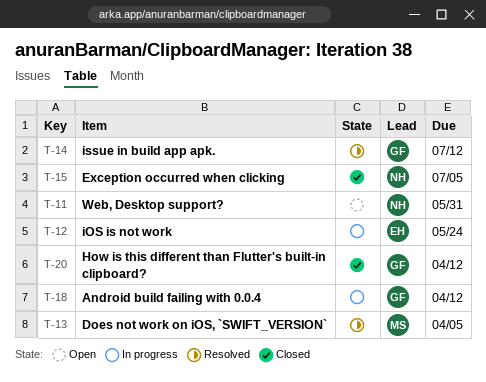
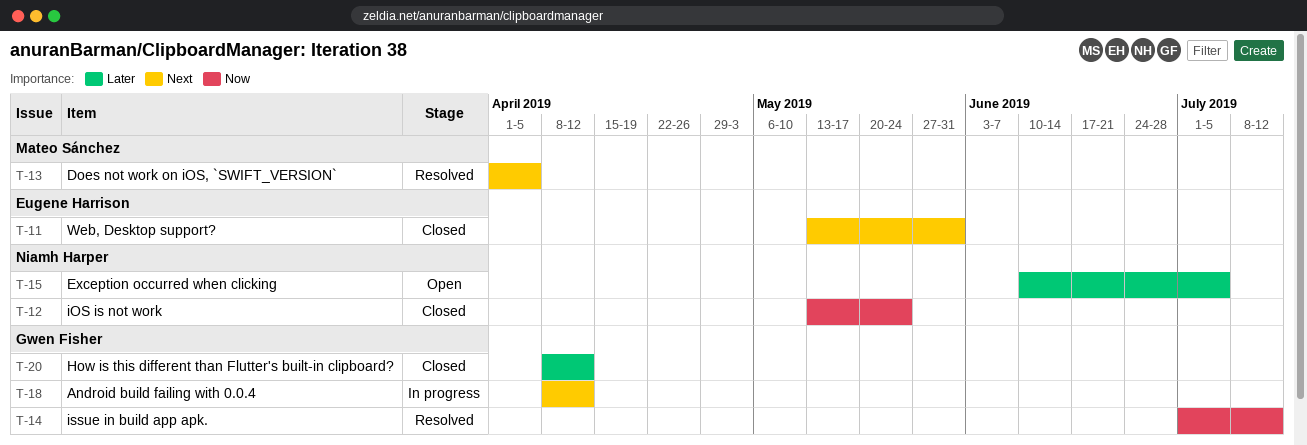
T-11, status: Open -> Closed
T-11, owner: Niamh Harper -> Eugene Harrison
T-12, status: In progress -> Closed
T-12, owner: Eugene Harrison -> Niamh Harper
T-15, status: Closed -> Open

